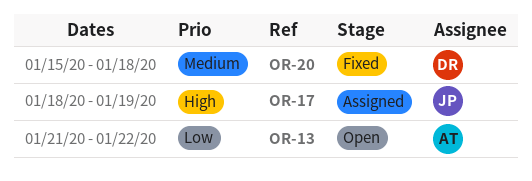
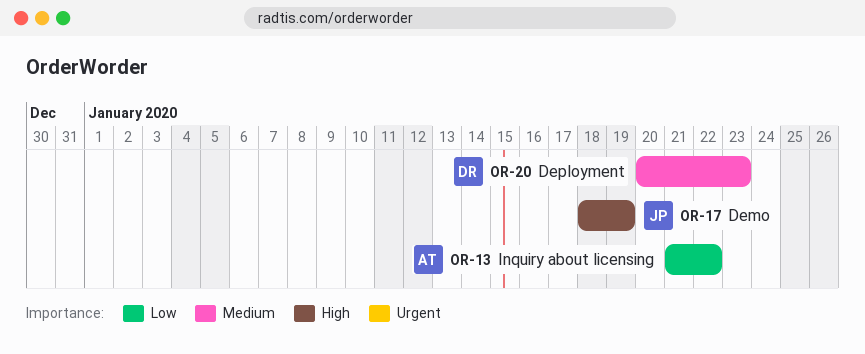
OR-20, start: Jan 15 -> Jan 20
OR-20, due: Jan 18 -> Jan 23

